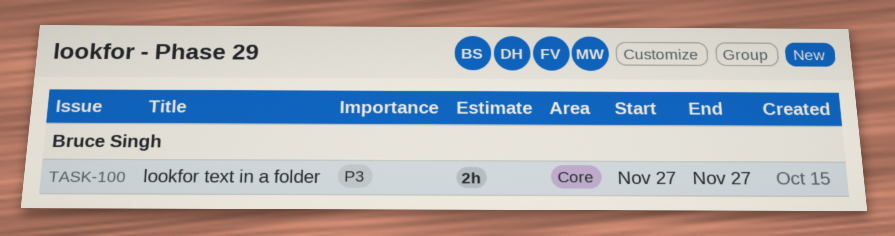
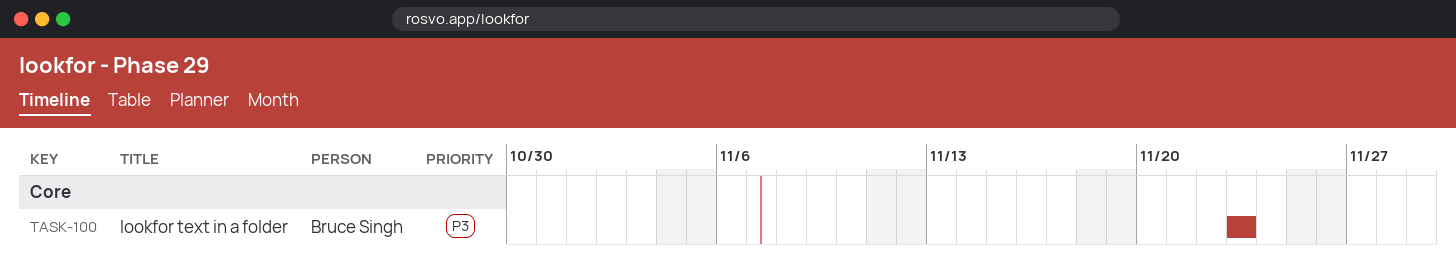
TASK-100, start: Nov 27 -> Nov 23
TASK-100, due: Nov 27 -> Nov 23

